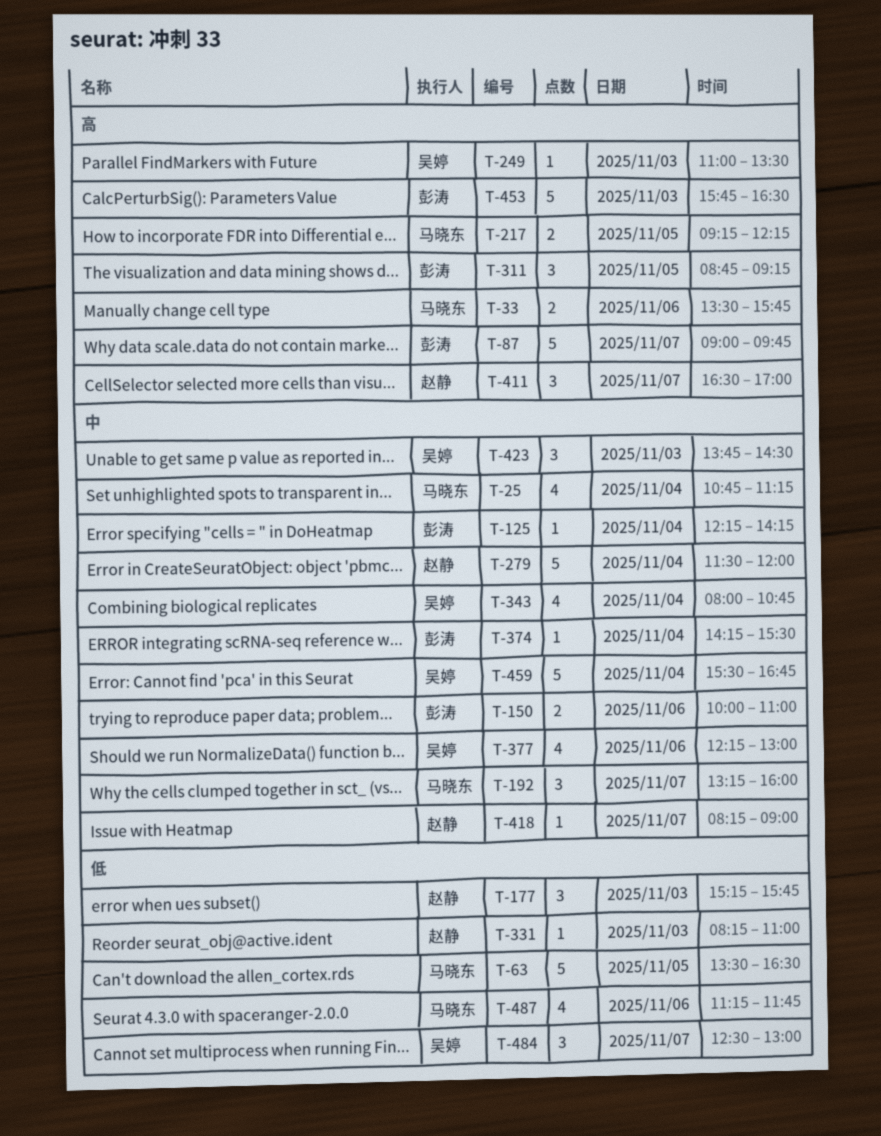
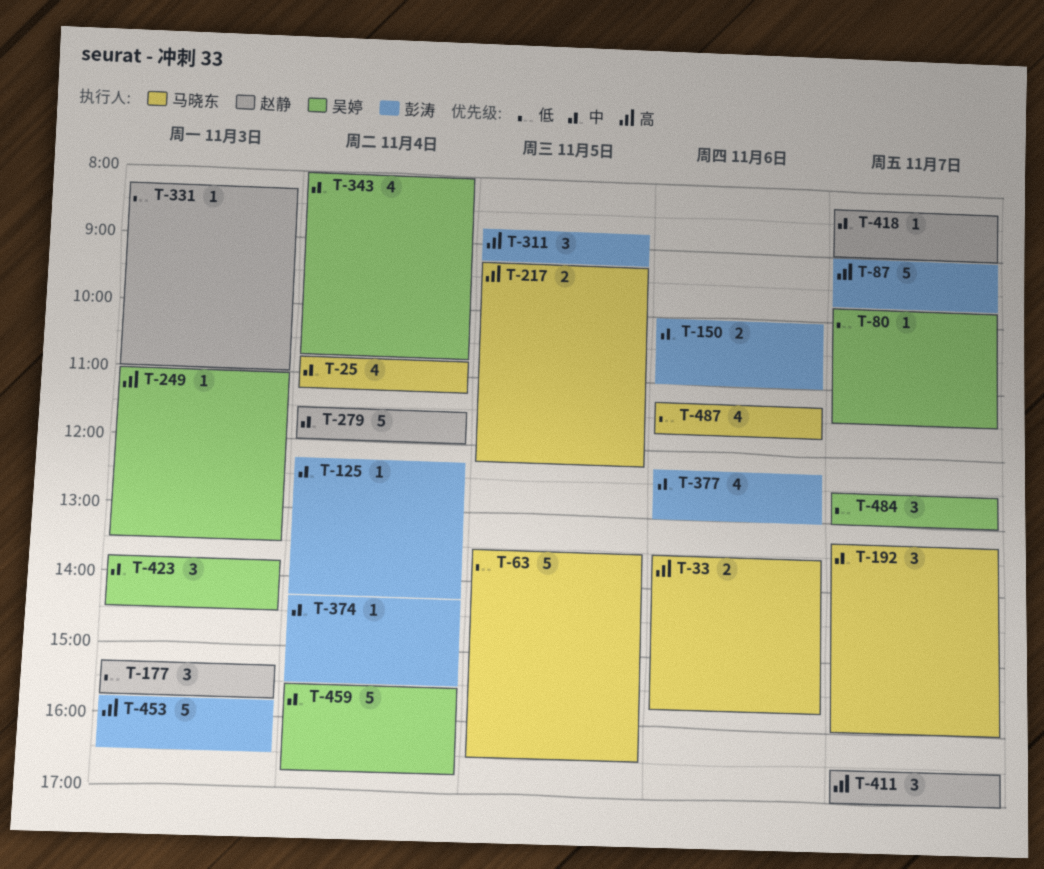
T-80: none -> present
T-377, owner: 吴婷 -> 彭涛

